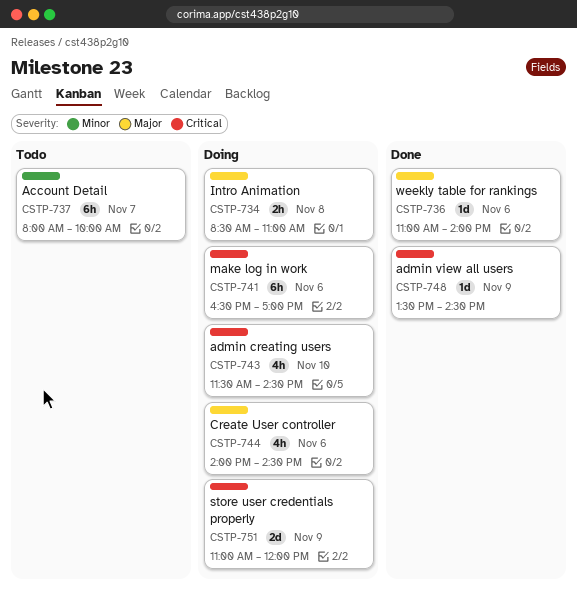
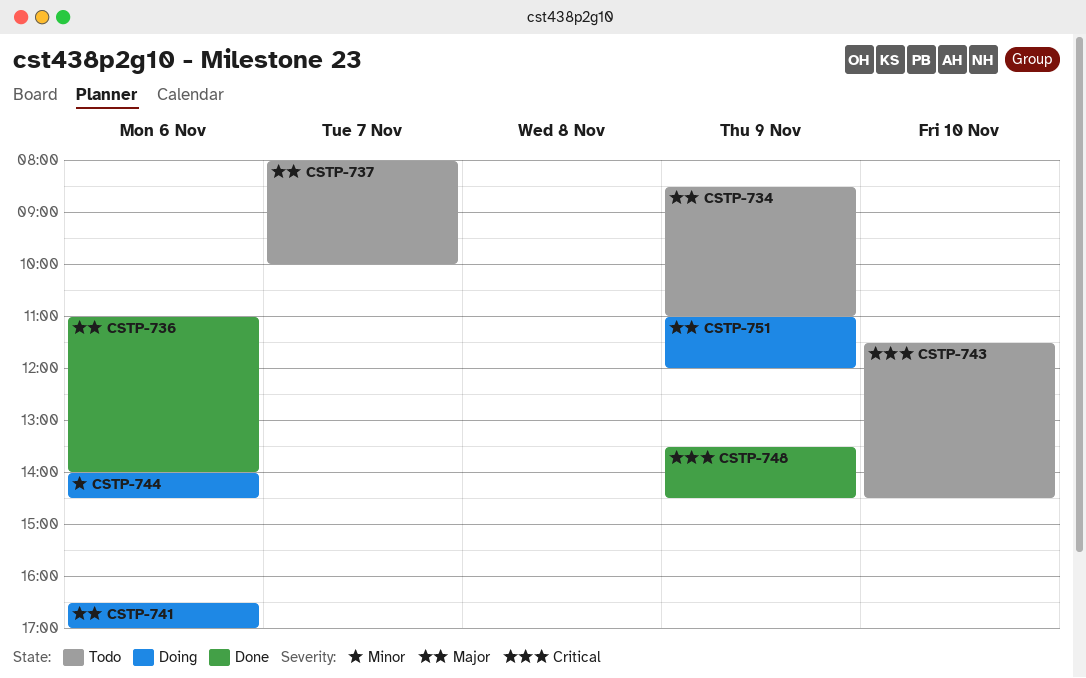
CSTP-734, status: Doing -> Todo
CSTP-734, day: Nov 8 -> Nov 9
CSTP-737, priority: Minor -> Major
CSTP-741, priority: Critical -> Major
CSTP-743, status: Doing -> Todo
CSTP-744, priority: Major -> Minor
CSTP-751, priority: Critical -> Major

